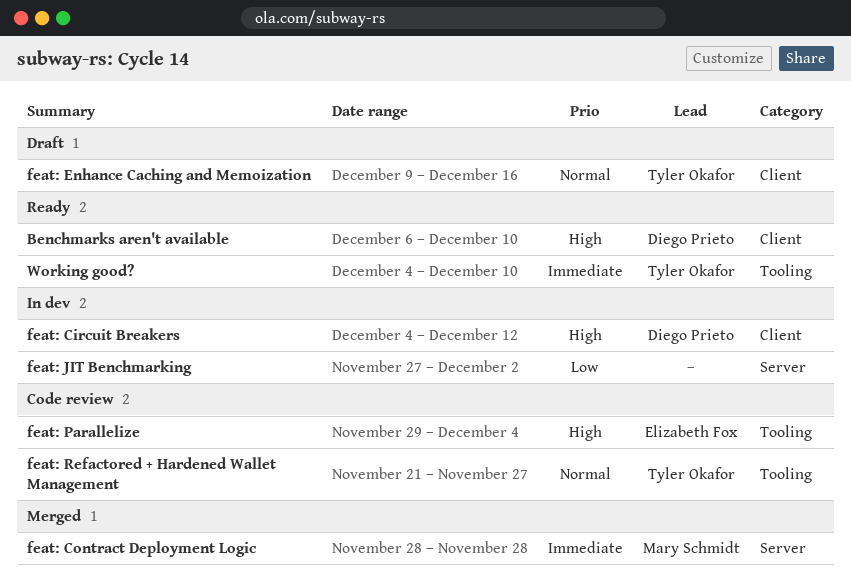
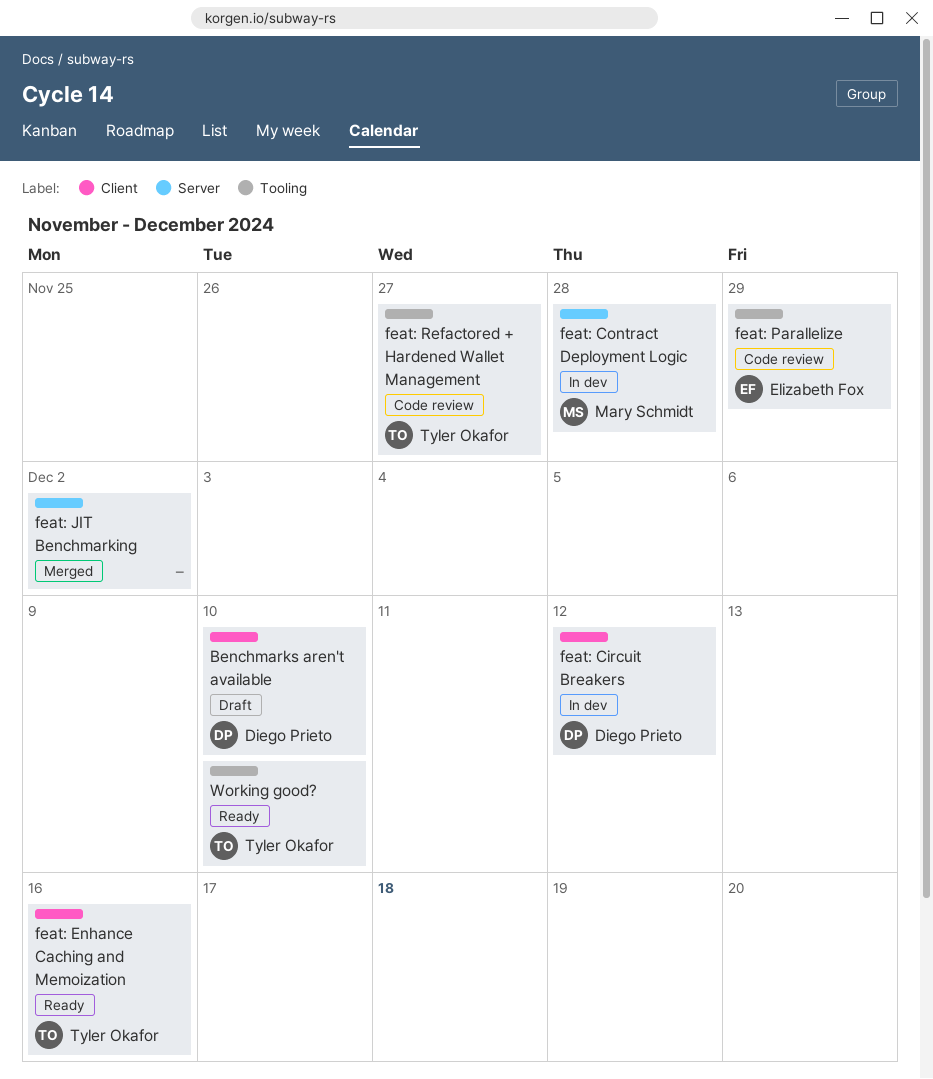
Benchmarks aren't available, status: Ready -> Draft
feat: Contract Deployment Logic, status: Merged -> In dev
feat: Enhance Caching and Memoization, status: Draft -> Ready
feat: JIT Benchmarking, status: In dev -> Merged
feat: Parallelize, due: Dec 4 -> Nov 29

